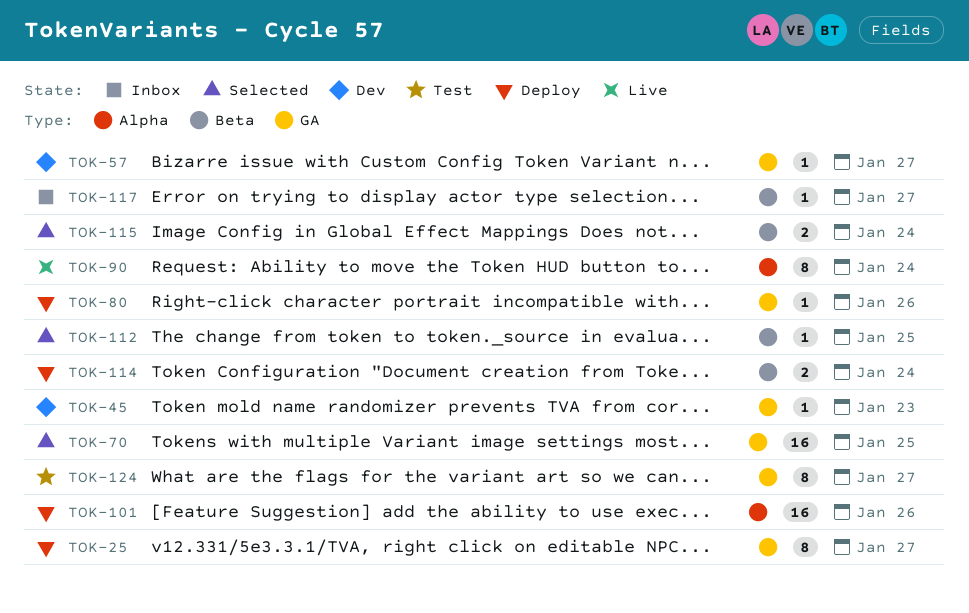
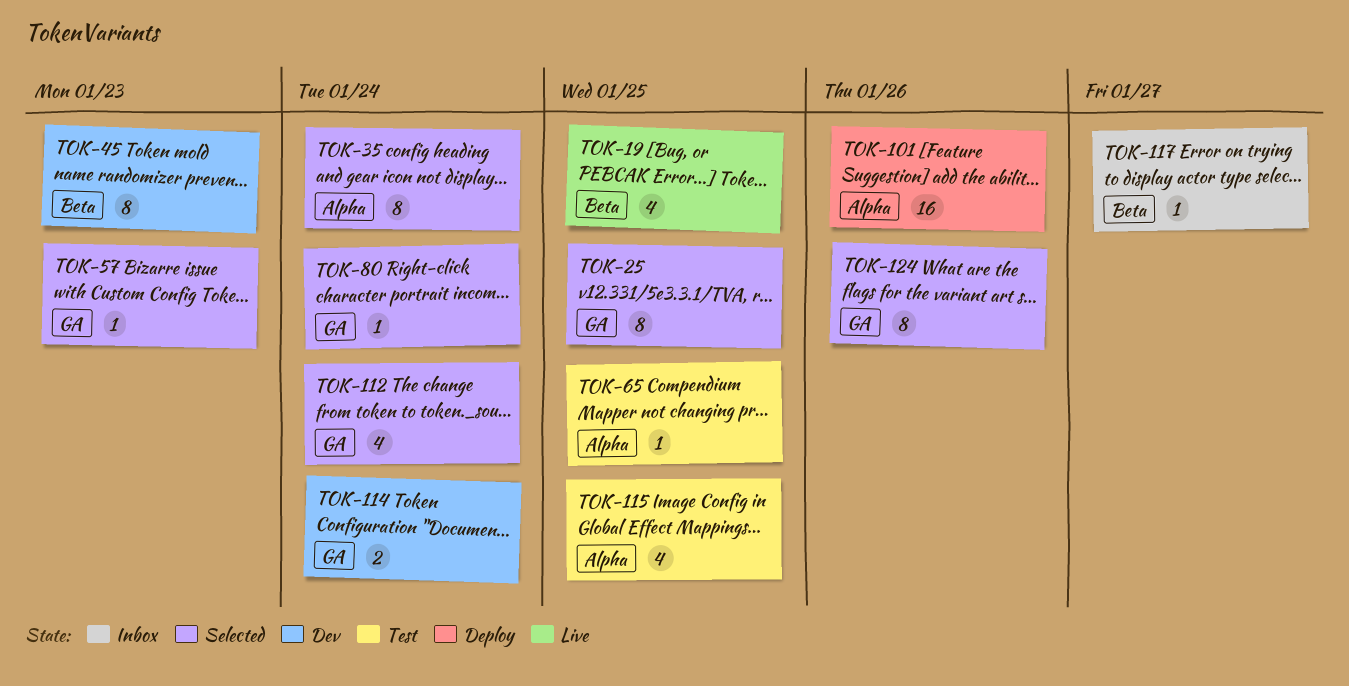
TOK-19: none -> present
TOK-25, status: Deploy -> Selected
TOK-25, due: Jan 27 -> Jan 25
TOK-35: none -> present
TOK-45, label: GA -> Beta
TOK-45, estimate: 1 -> 8
TOK-57, status: Dev -> Selected
TOK-57, due: Jan 27 -> Jan 23
TOK-65: none -> present
TOK-70: present -> none
TOK-80, status: Deploy -> Selected
TOK-80, due: Jan 26 -> Jan 24
TOK-90: present -> none
TOK-112, label: Beta -> GA
TOK-112, estimate: 1 -> 4
TOK-112, due: Jan 25 -> Jan 24
TOK-114, status: Deploy -> Dev
TOK-114, label: Beta -> GA
TOK-115, status: Selected -> Test
TOK-115, label: Beta -> Alpha
TOK-115, estimate: 2 -> 4
TOK-115, due: Jan 24 -> Jan 25
TOK-124, status: Test -> Selected
TOK-124, due: Jan 27 -> Jan 26

